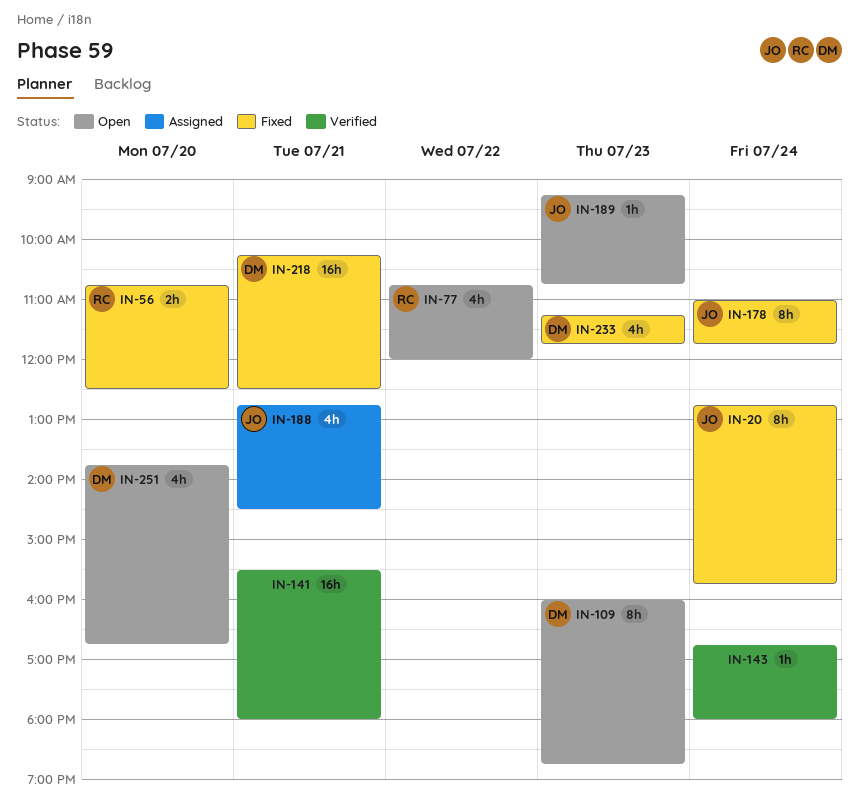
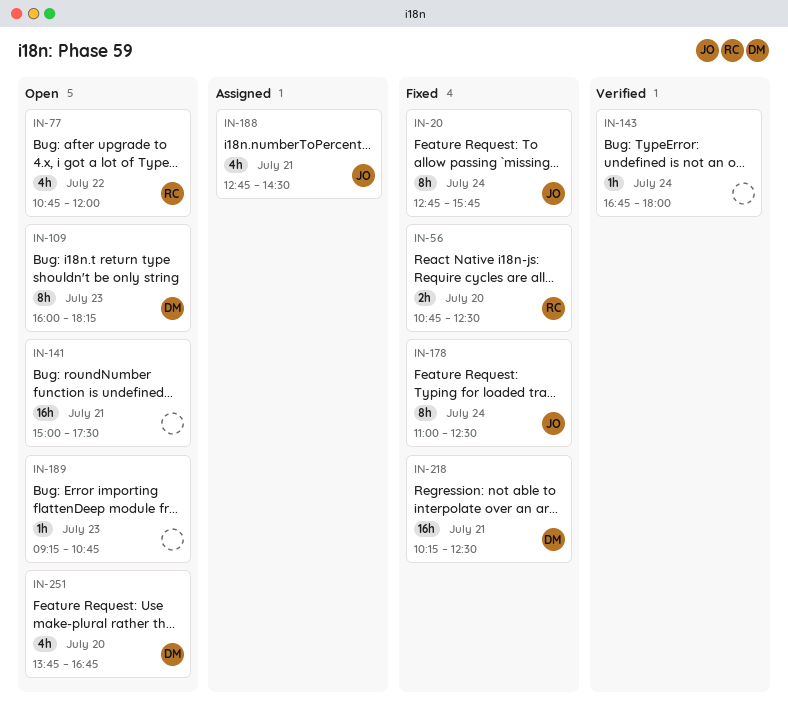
IN-109, ends: 18:45 -> 18:15
IN-141, status: Verified -> Open
IN-141, begins: 15:30 -> 15:00
IN-141, ends: 18:00 -> 17:30
IN-178, ends: 11:45 -> 12:30
IN-189, owner: JO -> none
IN-233: present -> none

